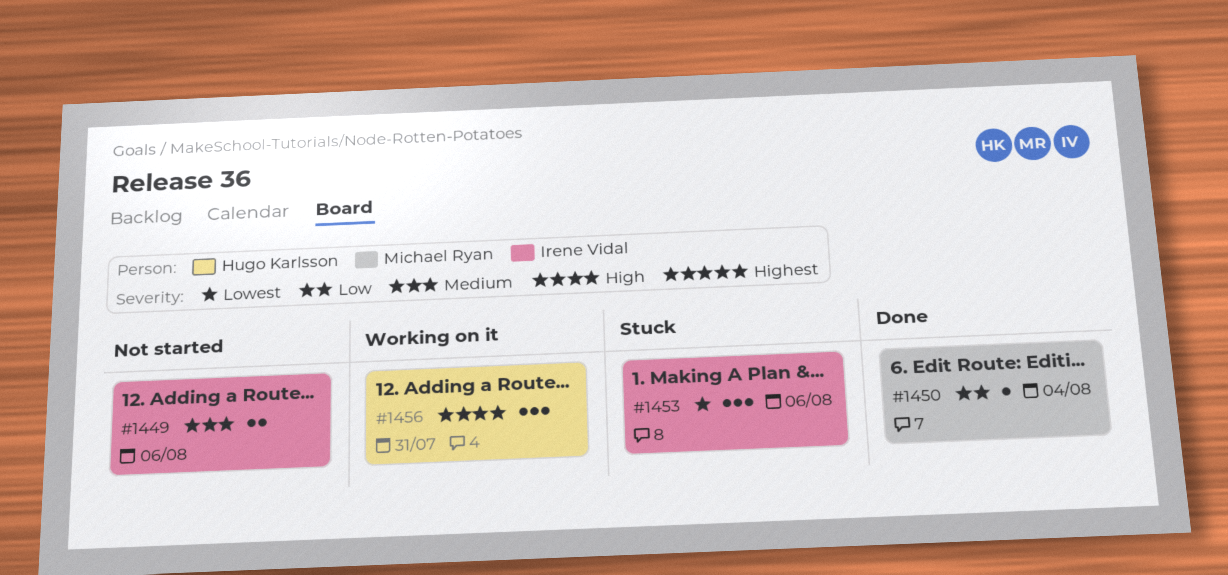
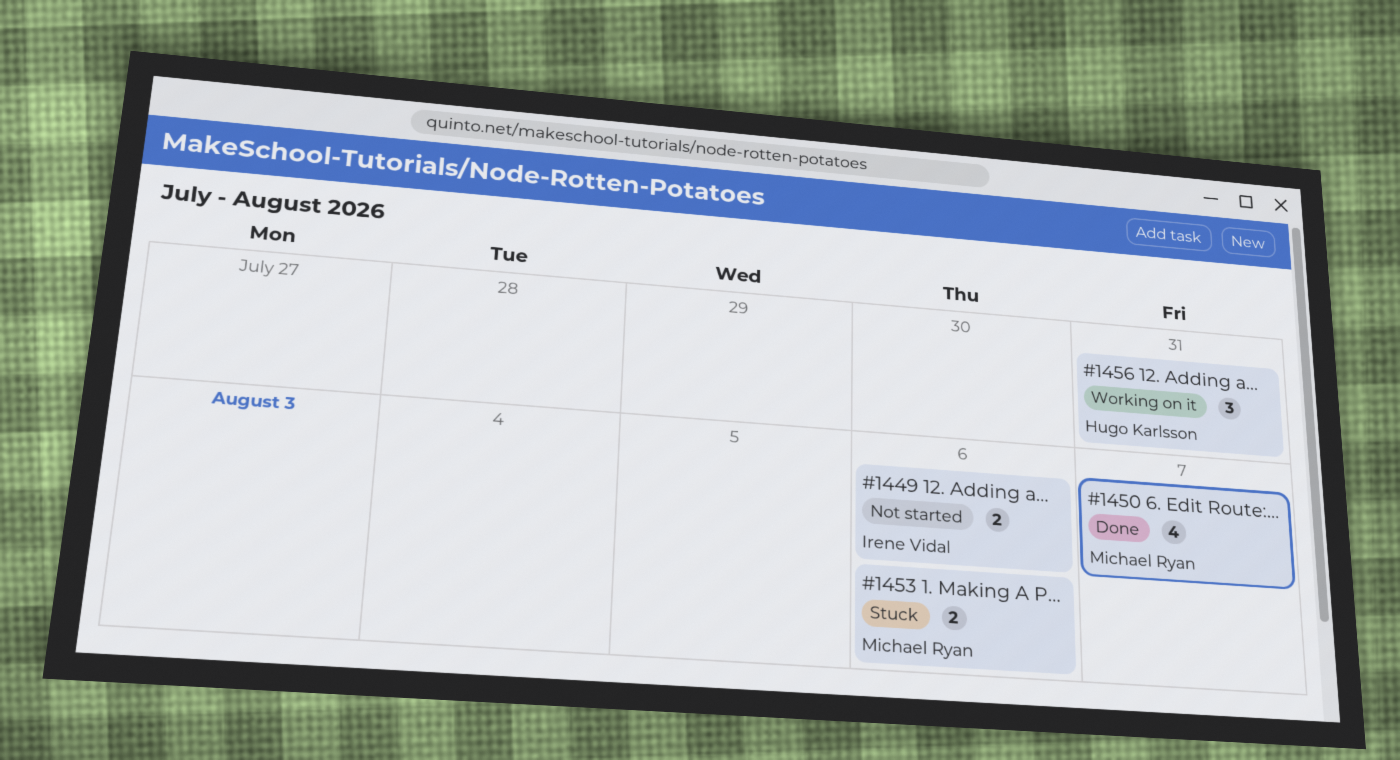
#1450, estimate: 1 -> 4
#1450, due: Aug 4 -> Aug 7
#1453, owner: Irene Vidal -> Michael Ryan
#1453, estimate: 3 -> 2

